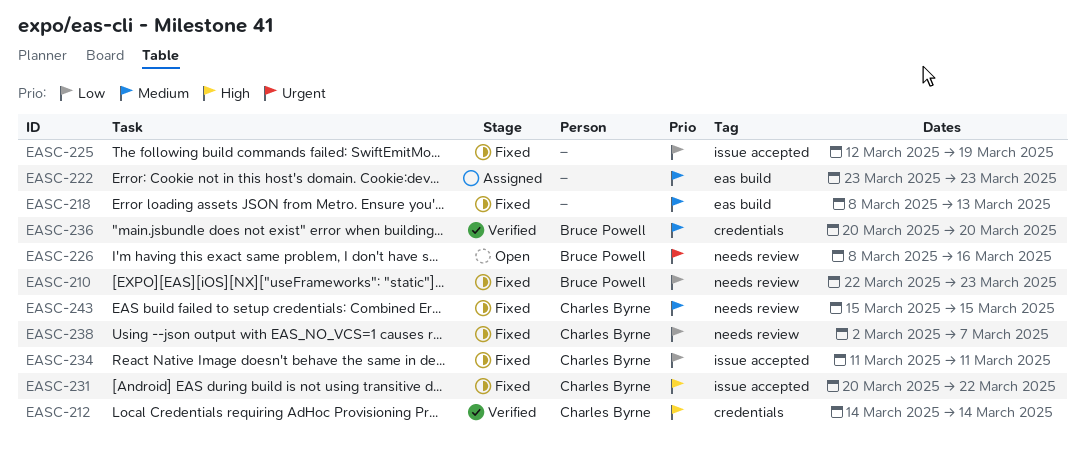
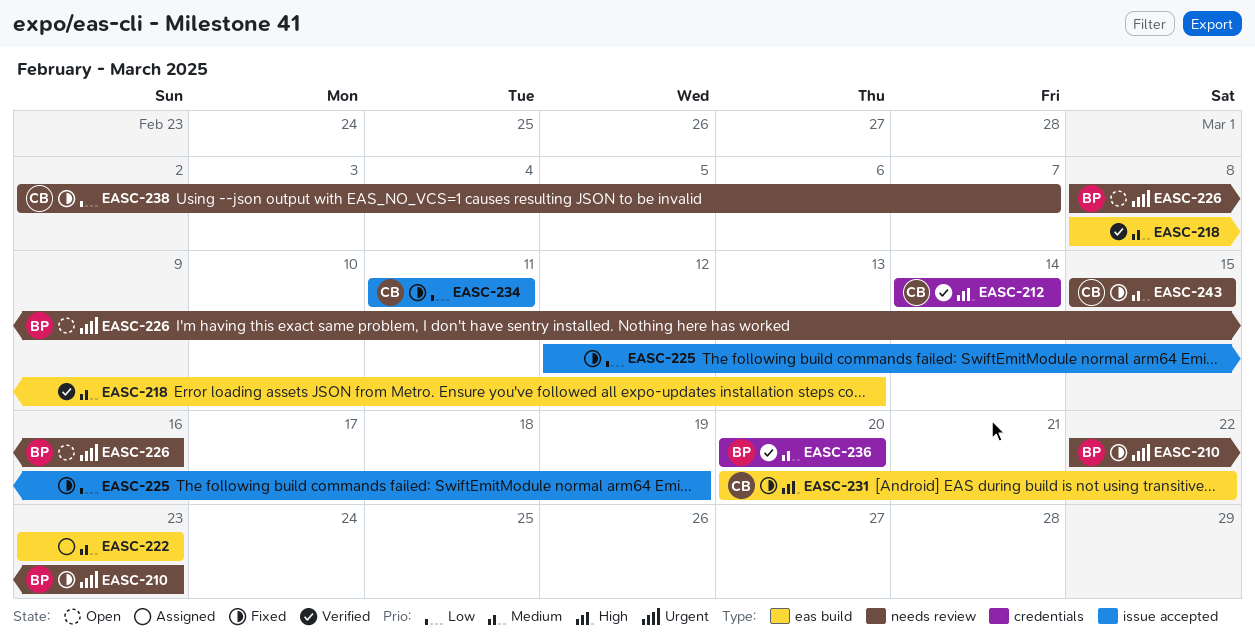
EASC-210, priority: Low -> Urgent
EASC-218, status: Fixed -> Verified
EASC-231, label: issue accepted -> eas build

